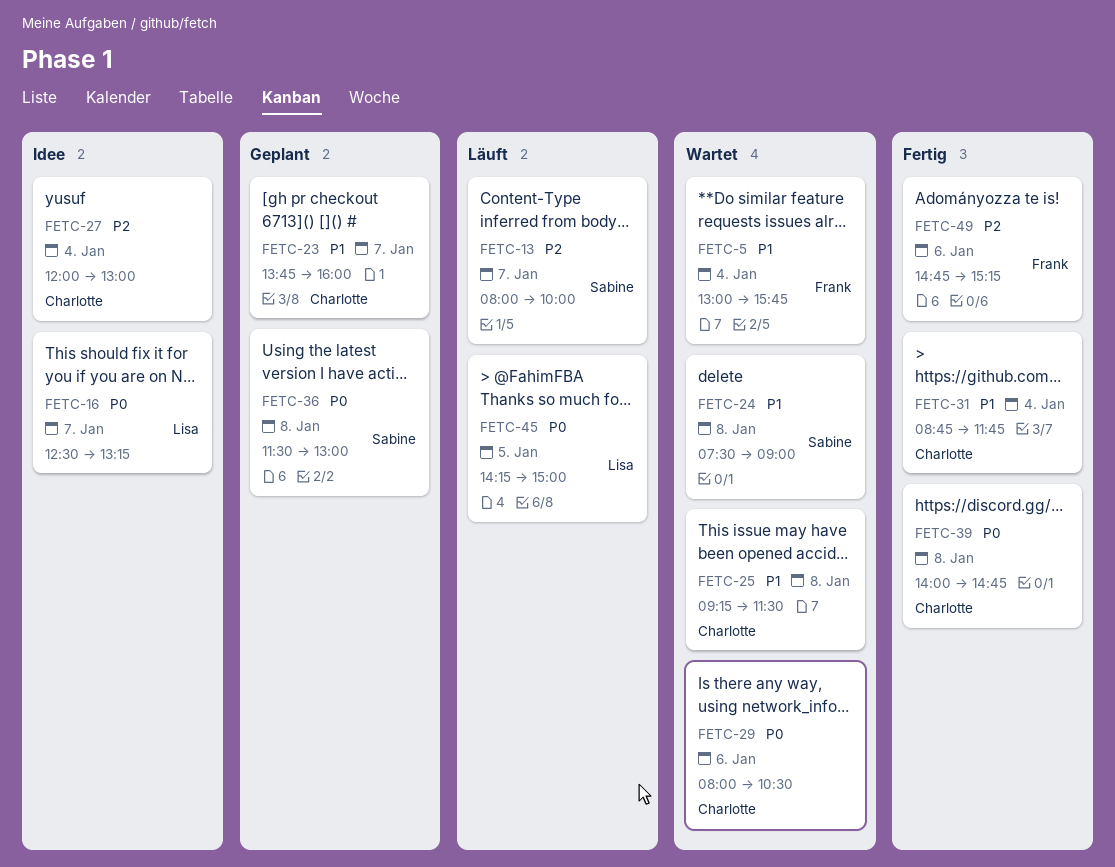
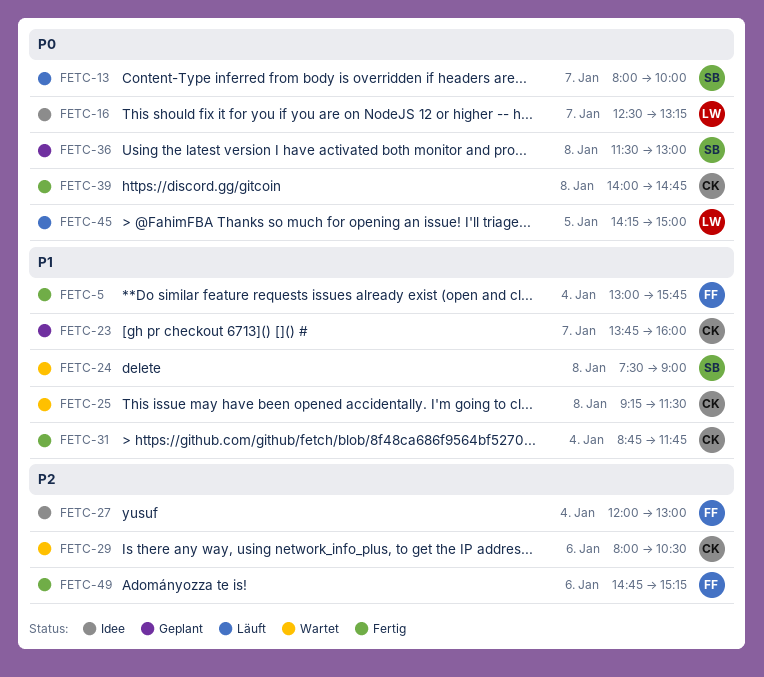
FETC-5, status: Wartet -> Fertig
FETC-13, priority: P2 -> P0
FETC-27, owner: Charlotte -> Frank
FETC-29, priority: P0 -> P2

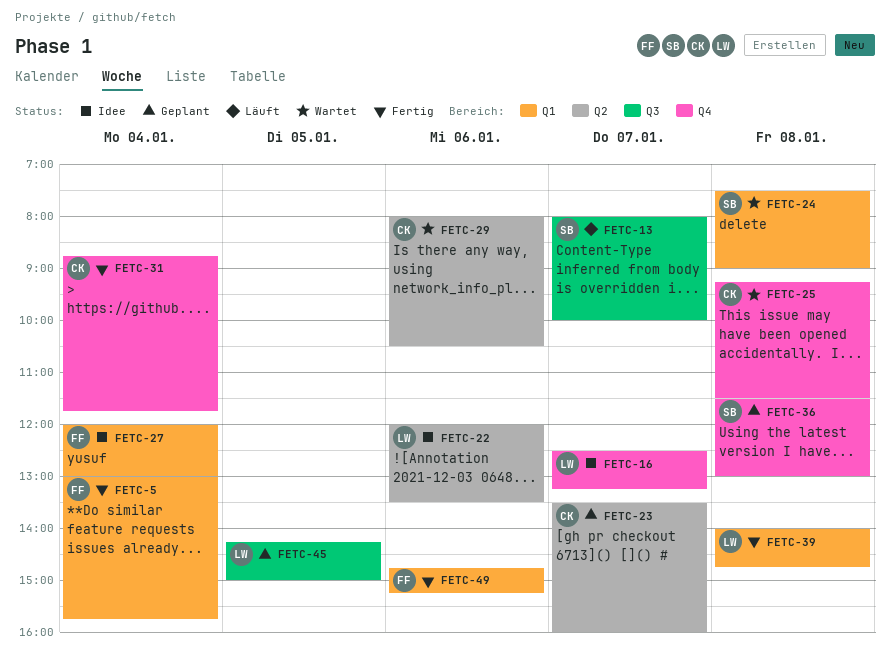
FETC-22: none -> present
FETC-23, begins: 13:45 -> 13:30
FETC-39, owner: CK -> LW
FETC-45, status: Läuft -> Geplant

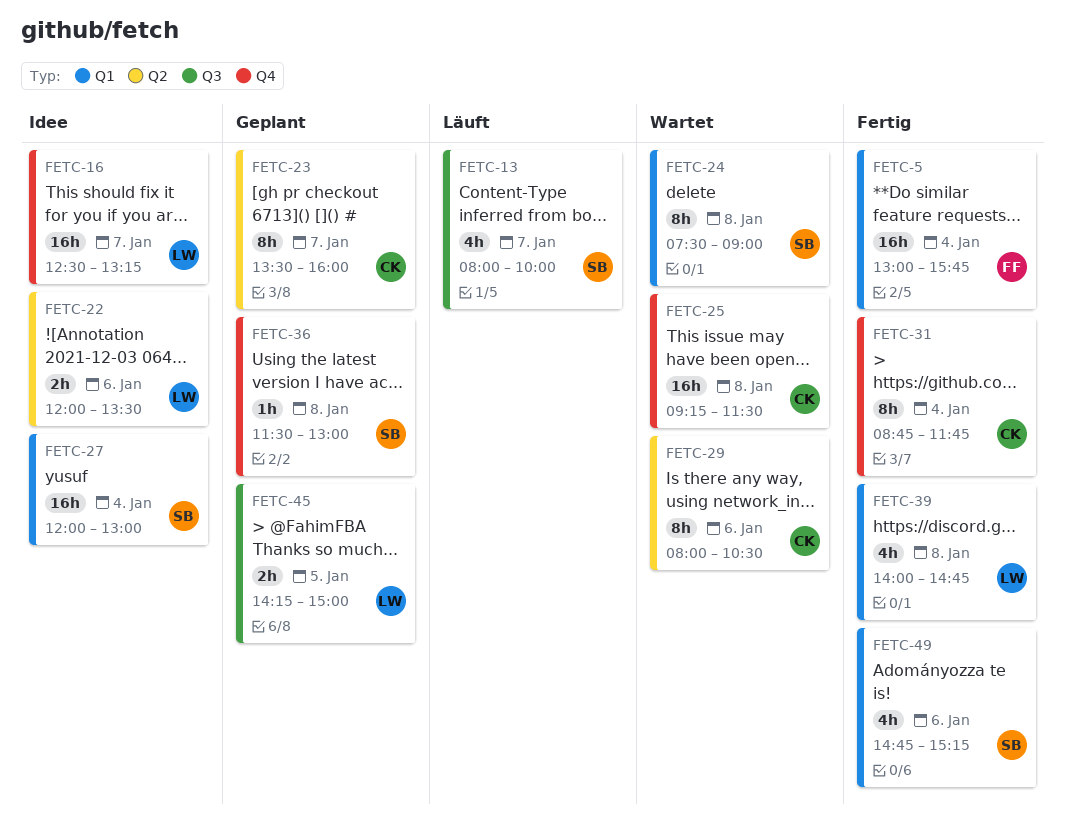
FETC-27, owner: FF -> SB
FETC-49, owner: FF -> SB

